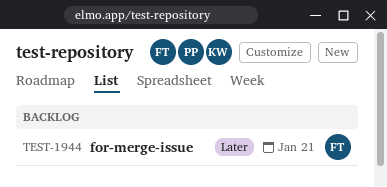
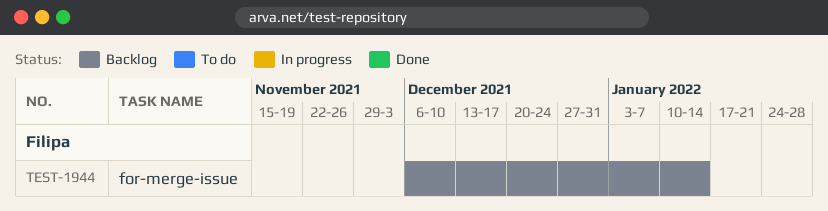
TEST-1944, due: Jan 21 -> Jan 14

